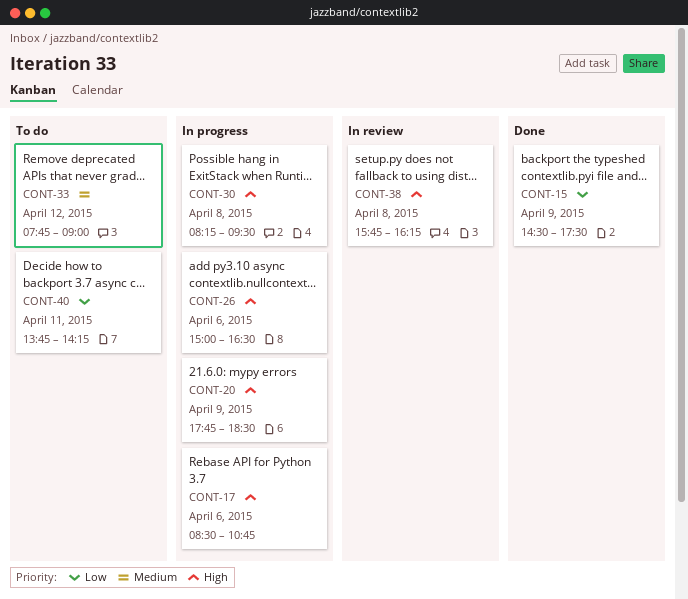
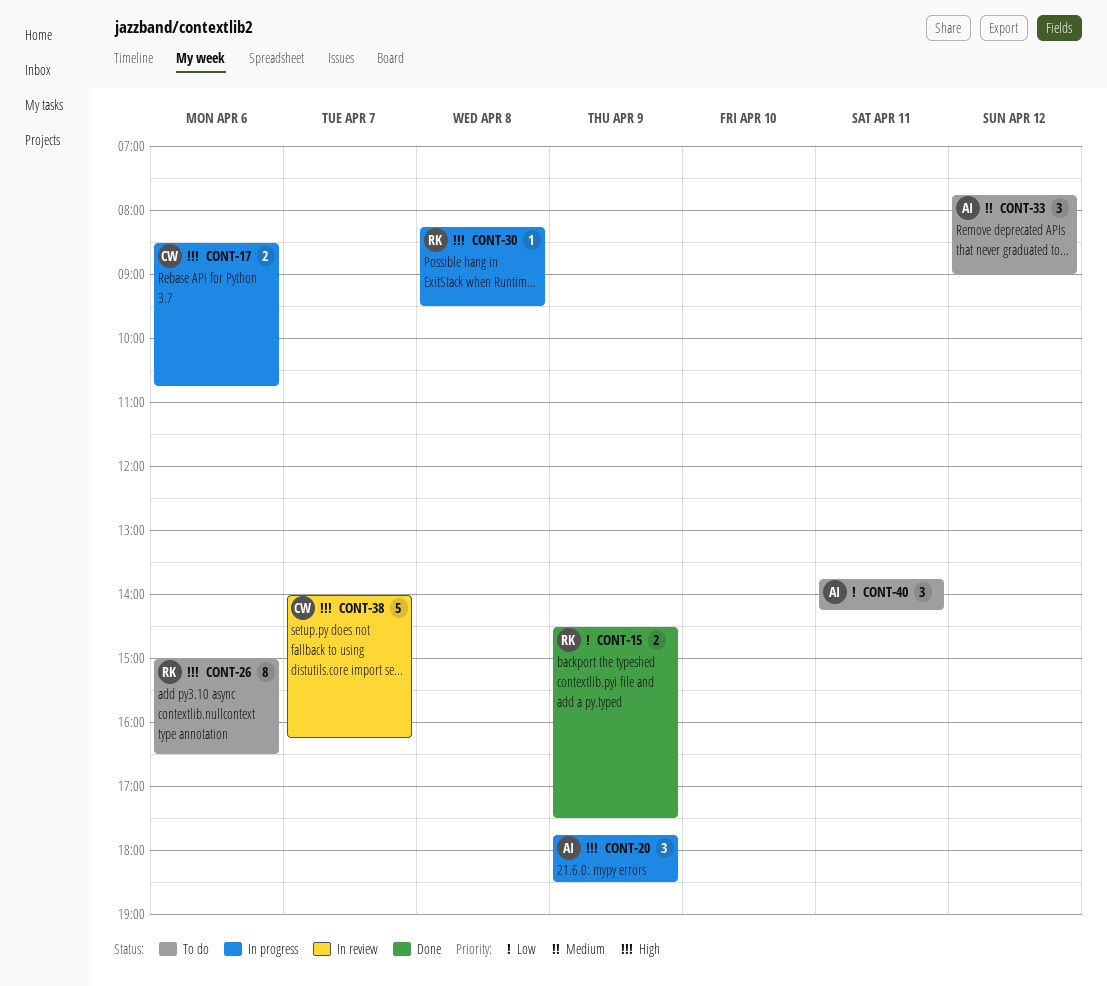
CONT-26, status: In progress -> To do
CONT-38, day: Apr 8 -> Apr 7
CONT-38, begins: 15:45 -> 14:00

